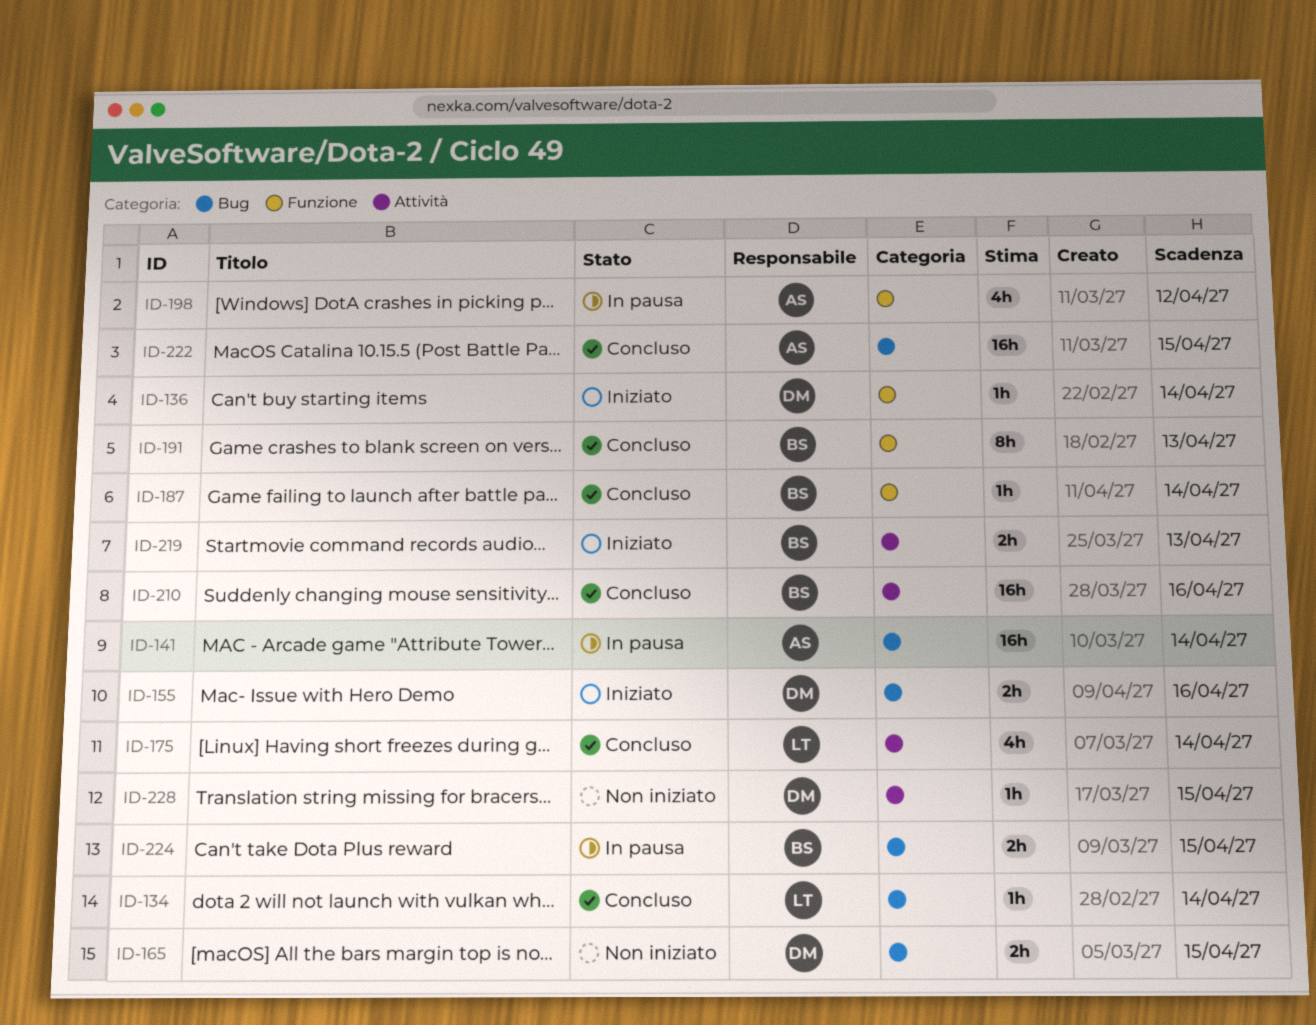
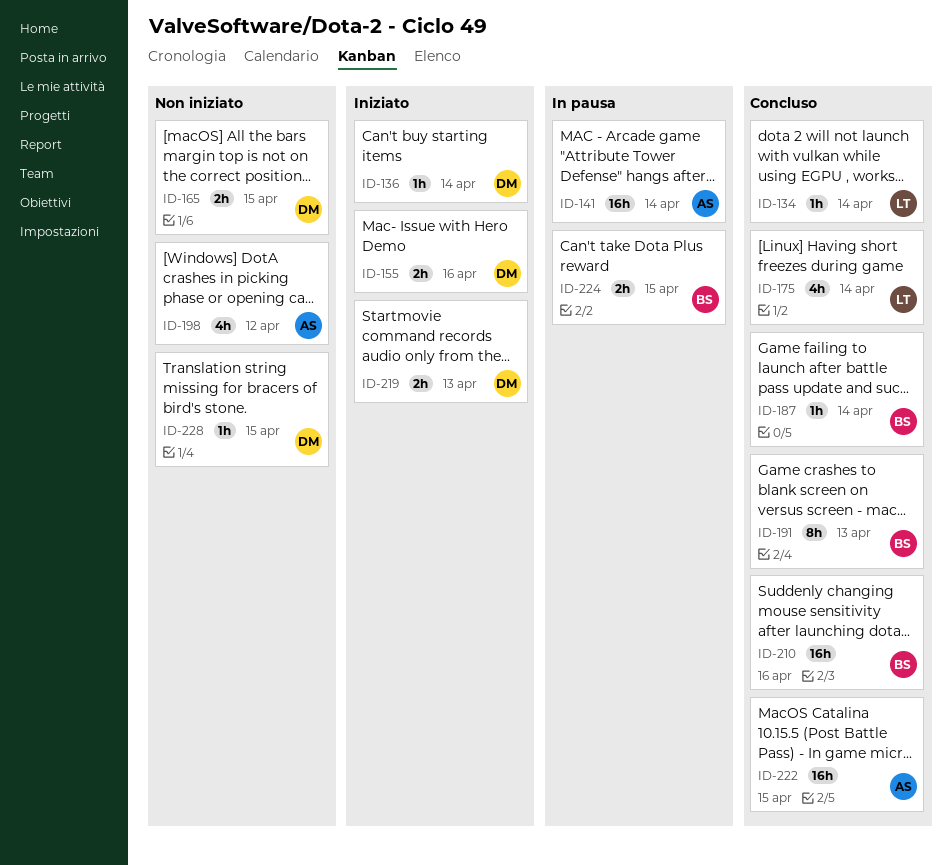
ID-198, status: In pausa -> Non iniziato
ID-219, owner: BS -> DM

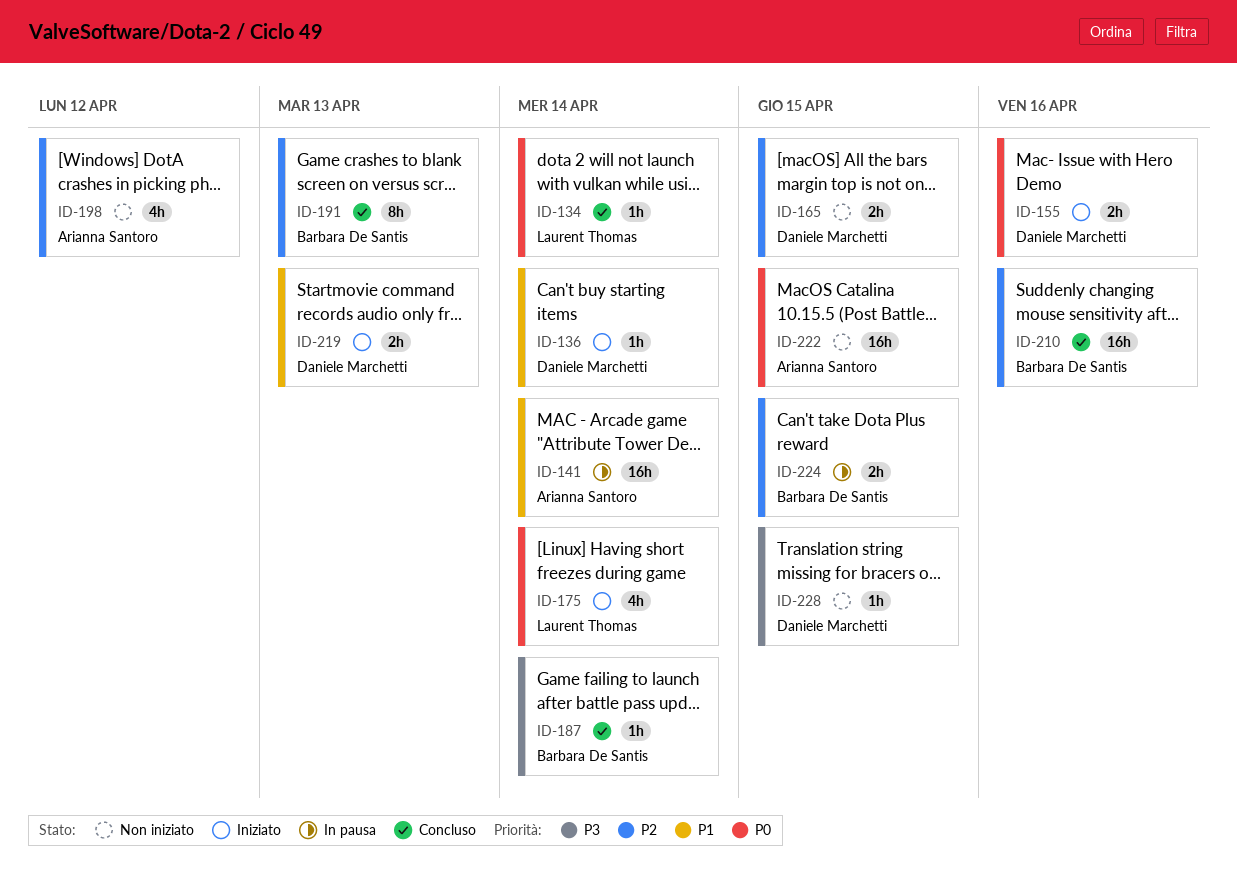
ID-175, status: Concluso -> Iniziato
ID-222, status: Concluso -> Non iniziato

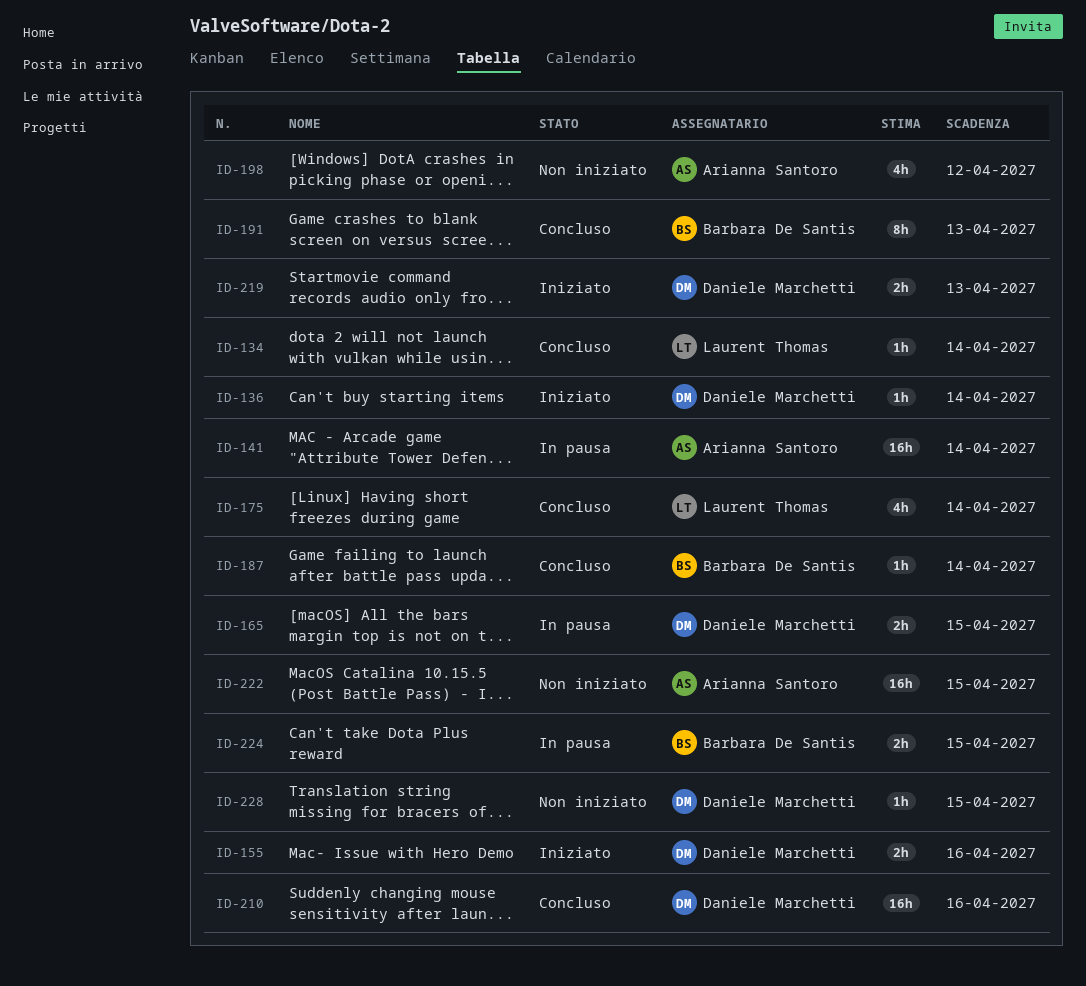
ID-165, status: Non iniziato -> In pausa
ID-175, status: Iniziato -> Concluso
ID-210, owner: Barbara De Santis -> Daniele Marchetti

